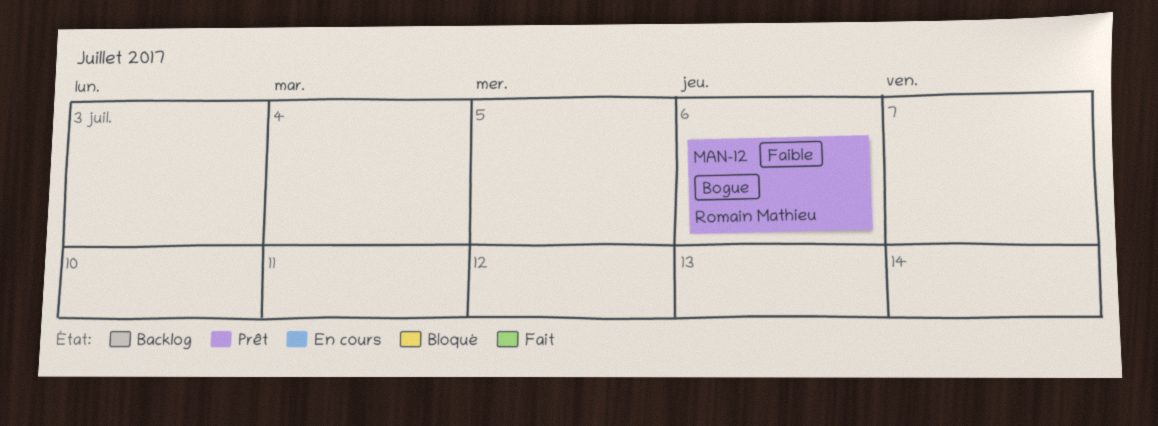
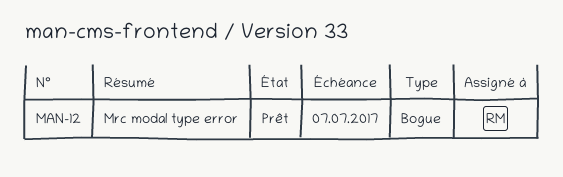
MAN-12, due: Jul 6 -> Jul 7

